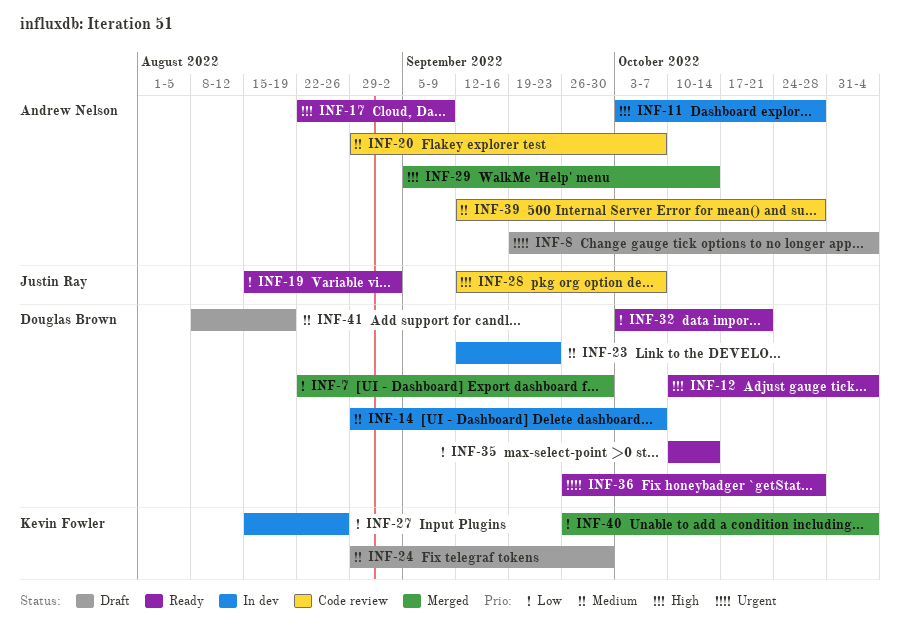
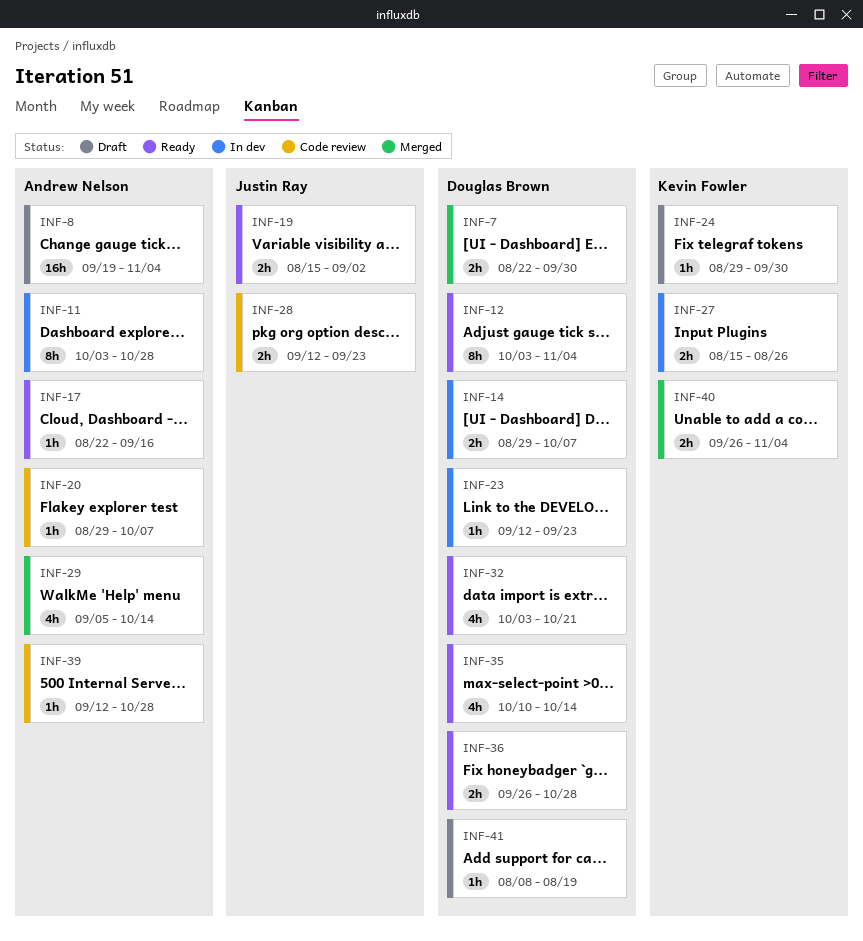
INF-12, start: Oct 10 -> Oct 3
INF-17, due: Sep 9 -> Sep 16
INF-28, due: Oct 7 -> Sep 23

